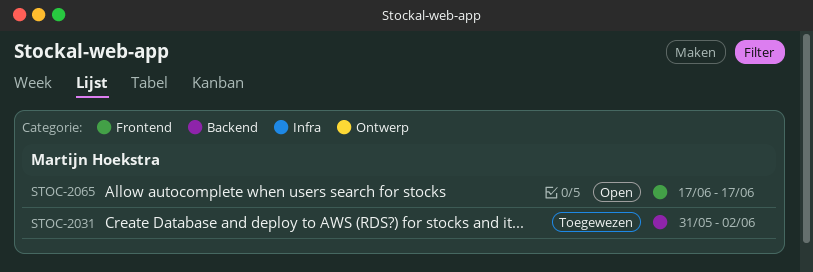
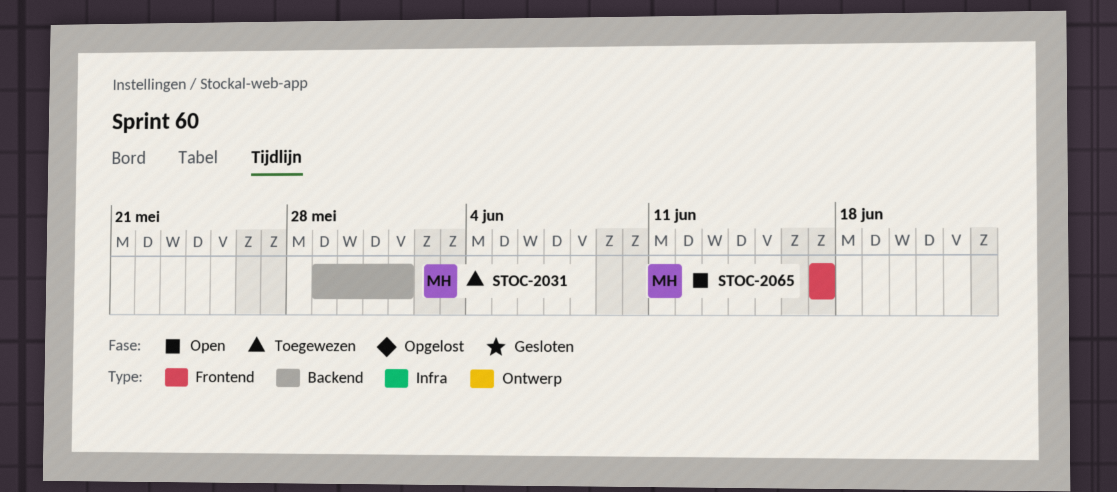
STOC-2031, start: May 31 -> May 29
STOC-2031, due: Jun 2 -> Jun 1

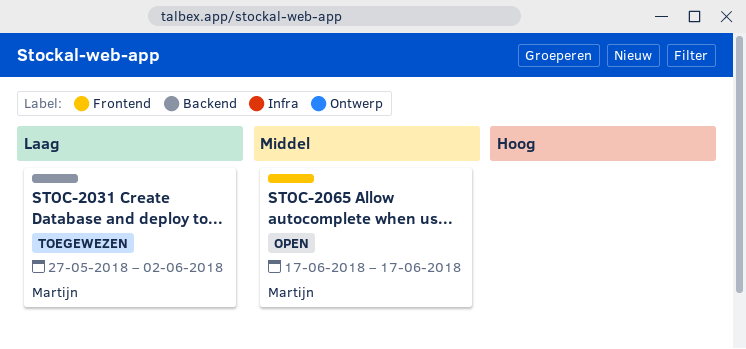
STOC-2031, start: May 29 -> May 27
STOC-2031, due: Jun 1 -> Jun 2

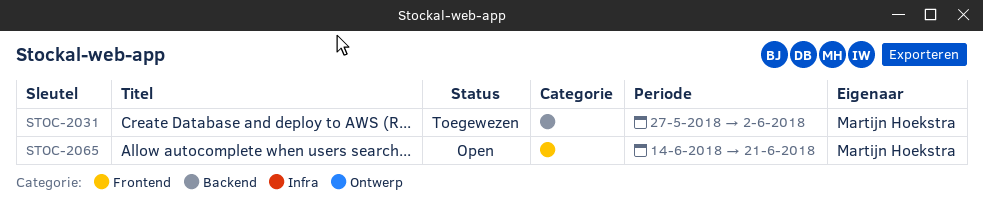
STOC-2065, start: Jun 17 -> Jun 14
STOC-2065, due: Jun 17 -> Jun 21

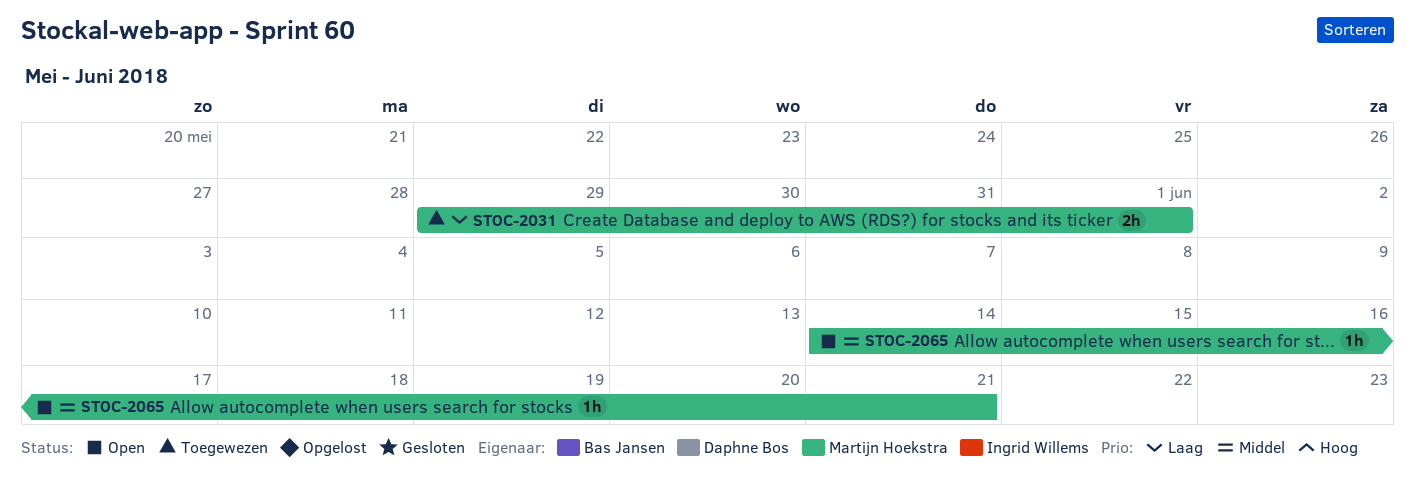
STOC-2031, start: May 27 -> May 29
STOC-2031, due: Jun 2 -> Jun 1

